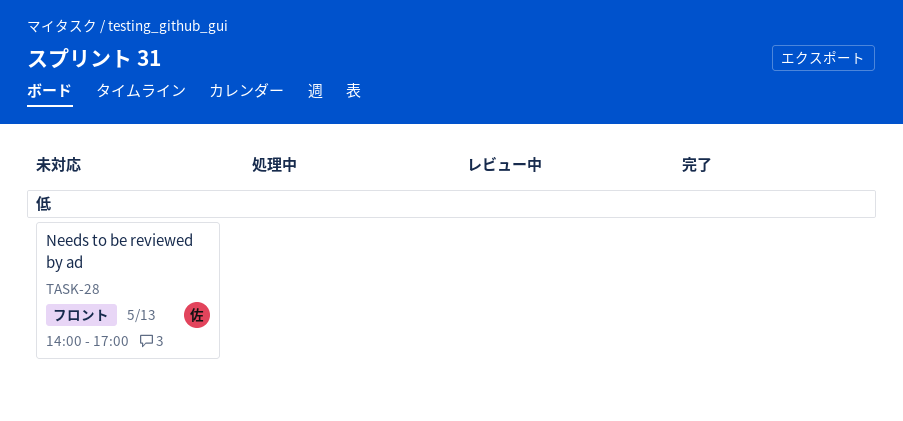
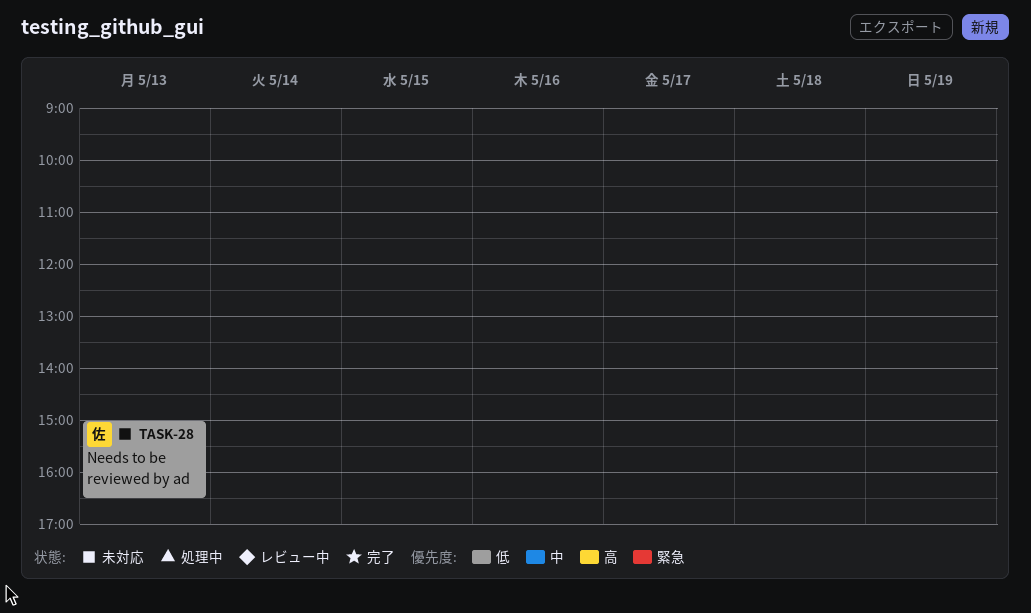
TASK-28, begins: 14:00 -> 15:00
TASK-28, ends: 17:00 -> 16:30

